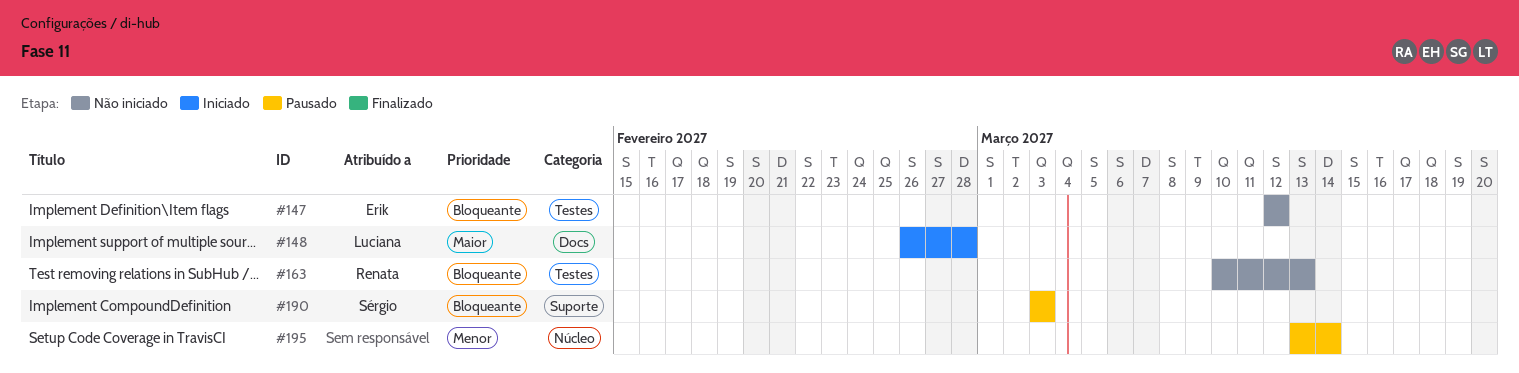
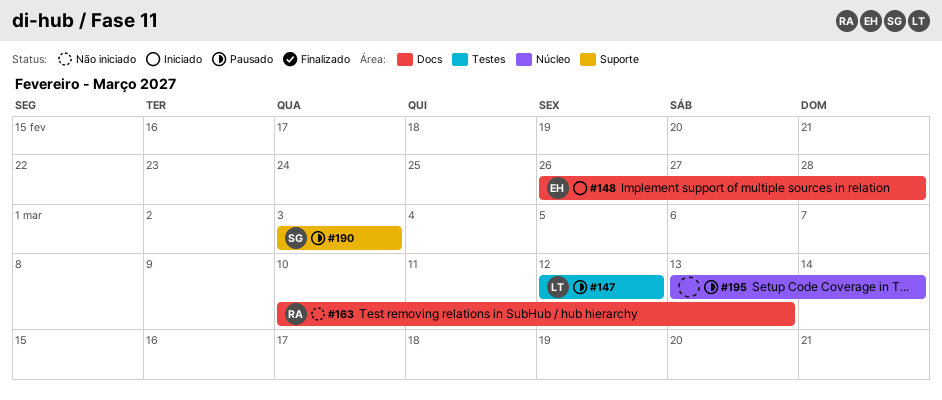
#147, status: Não iniciado -> Pausado
#147, owner: Erik -> Luciana
#148, owner: Luciana -> Erik
#163, label: Testes -> Docs

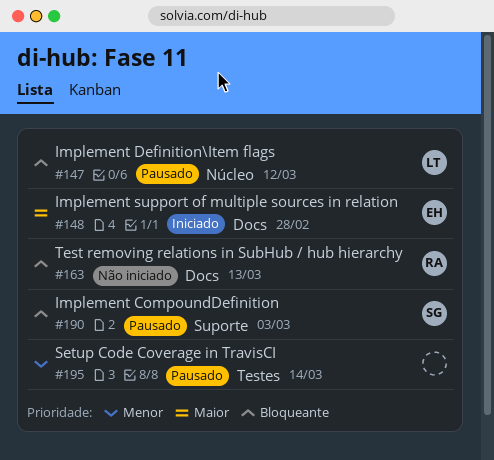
#147, label: Testes -> Núcleo
#195, label: Núcleo -> Testes

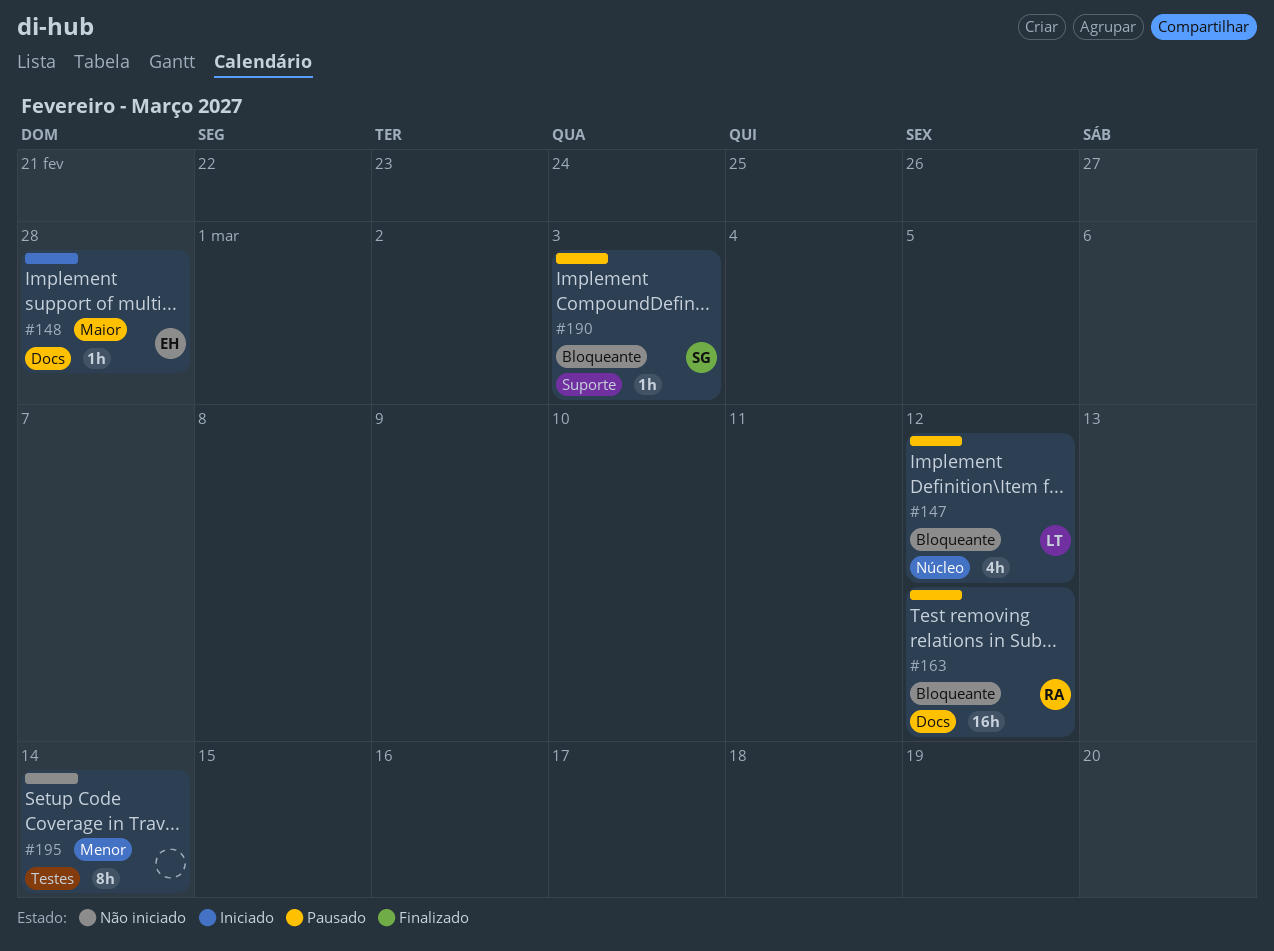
#163, status: Não iniciado -> Pausado
#163, due: Mar 13 -> Mar 12
#195, status: Pausado -> Não iniciado

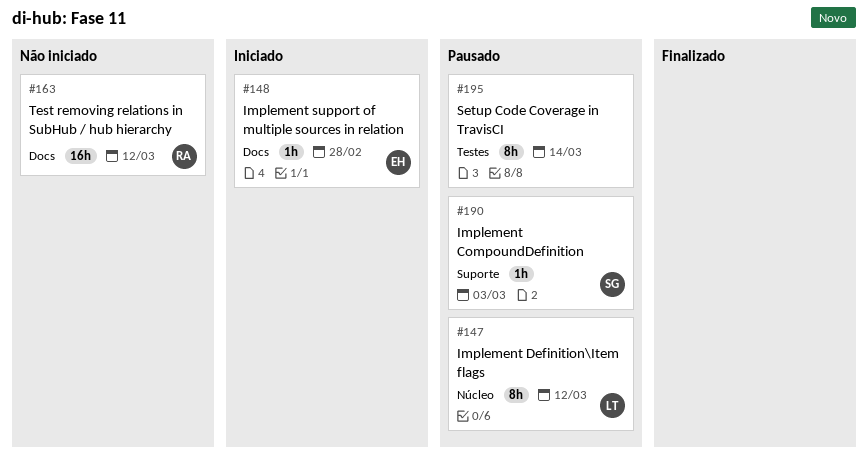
#147, estimate: 4h -> 8h
#163, status: Pausado -> Não iniciado
#195, status: Não iniciado -> Pausado

